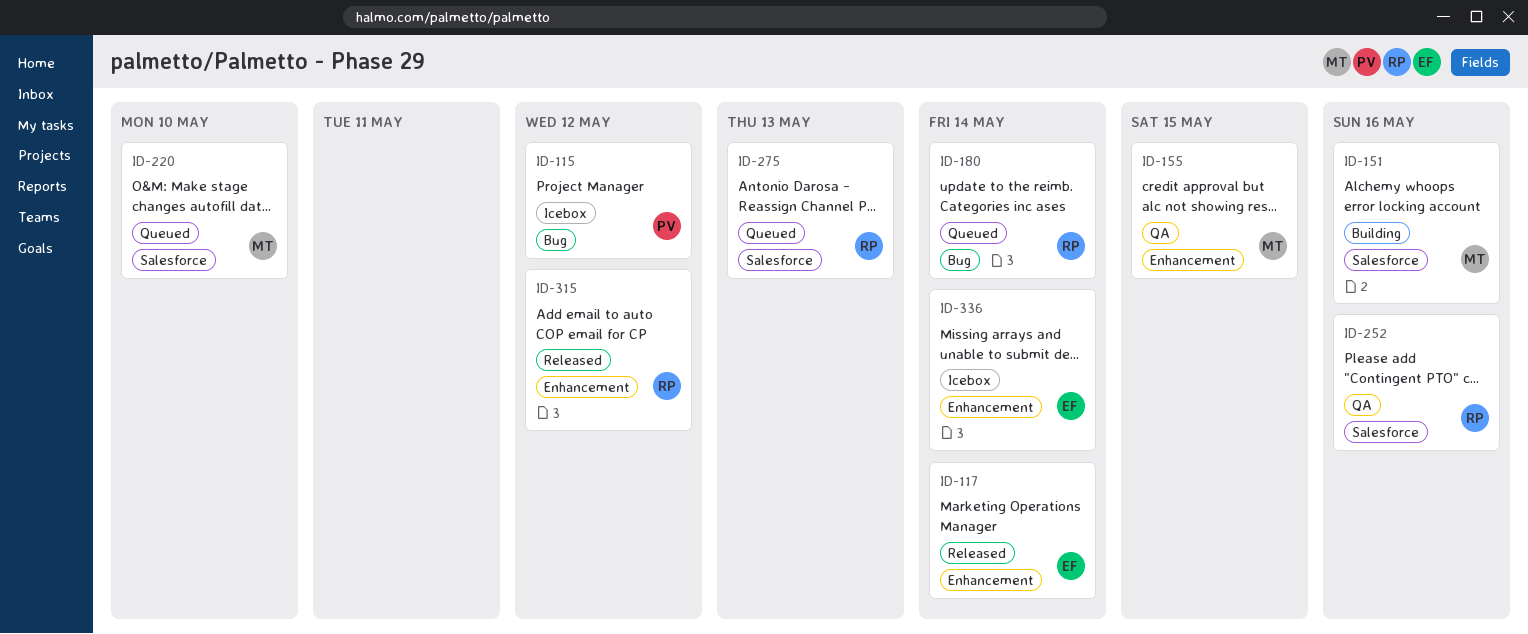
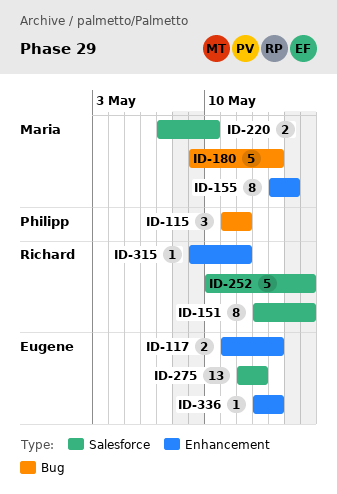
ID-151, owner: Maria -> Richard
ID-180, owner: Richard -> Maria
ID-275, owner: Richard -> Eugene

